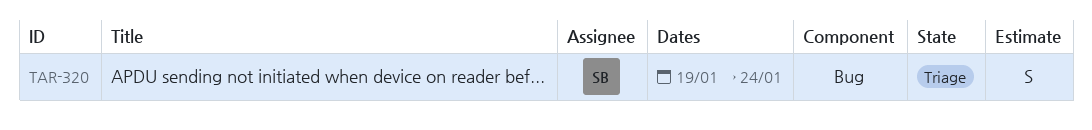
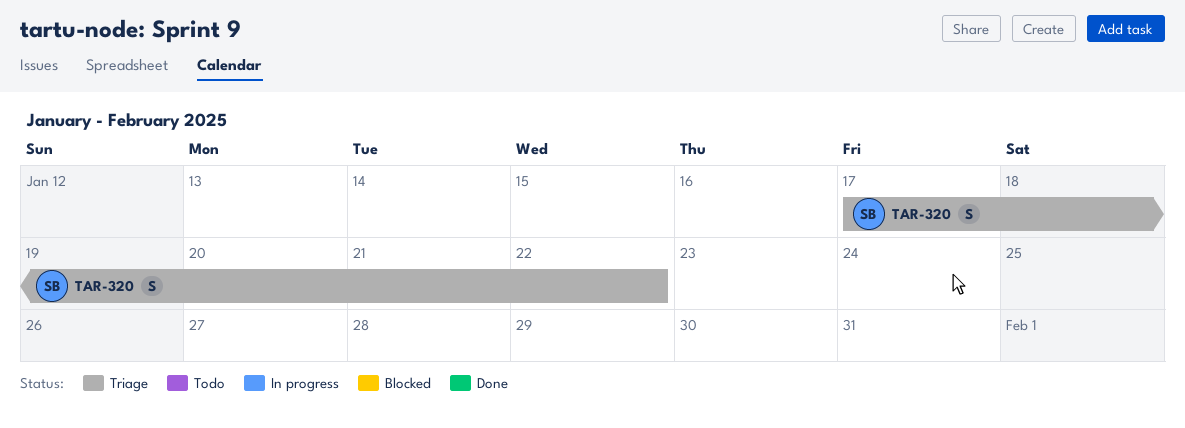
TAR-320, start: Jan 19 -> Jan 17
TAR-320, due: Jan 24 -> Jan 22

